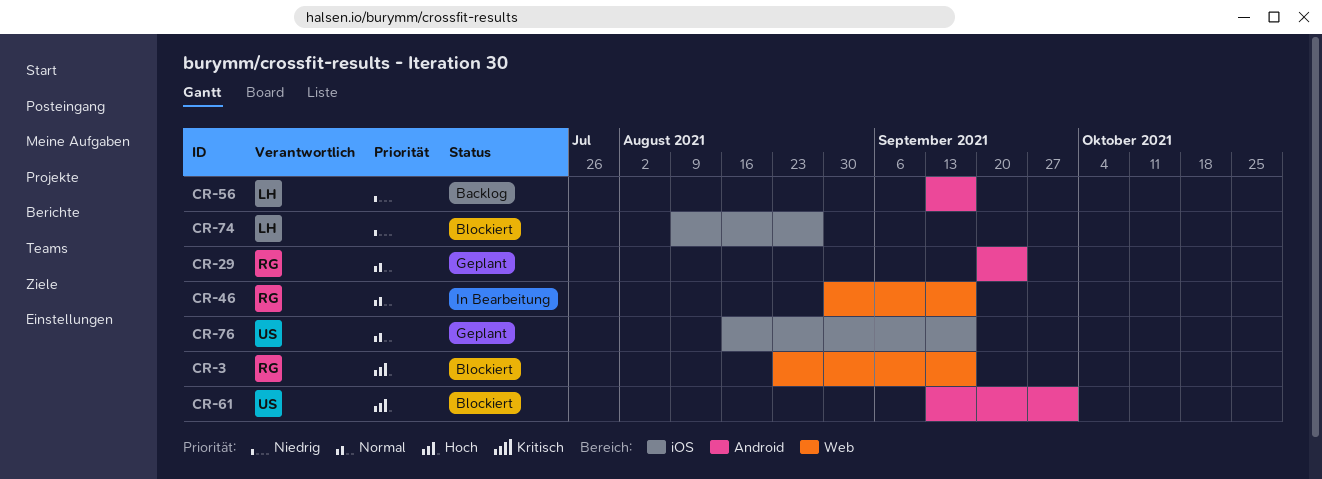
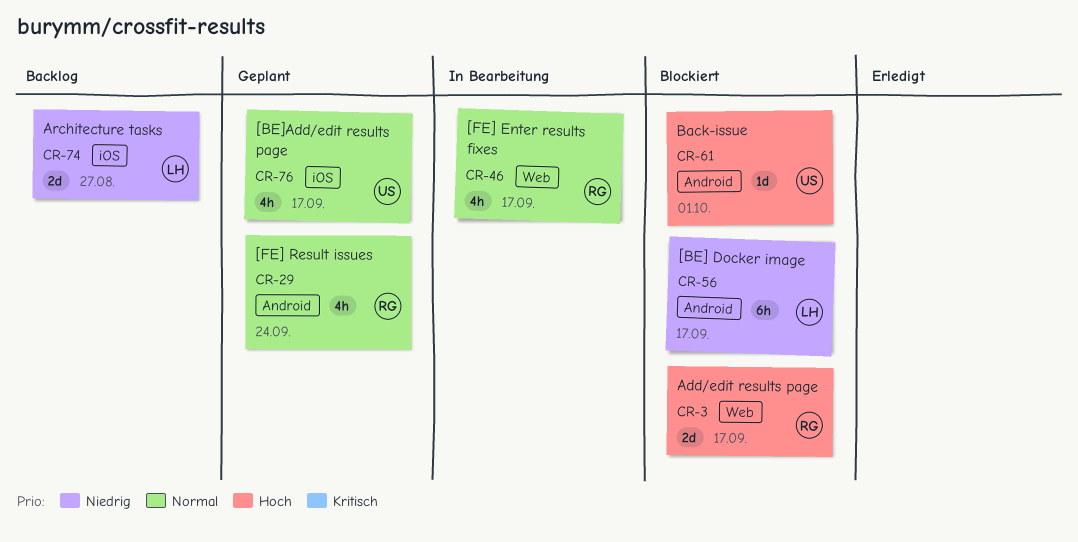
CR-56, status: Backlog -> Blockiert
CR-74, status: Blockiert -> Backlog

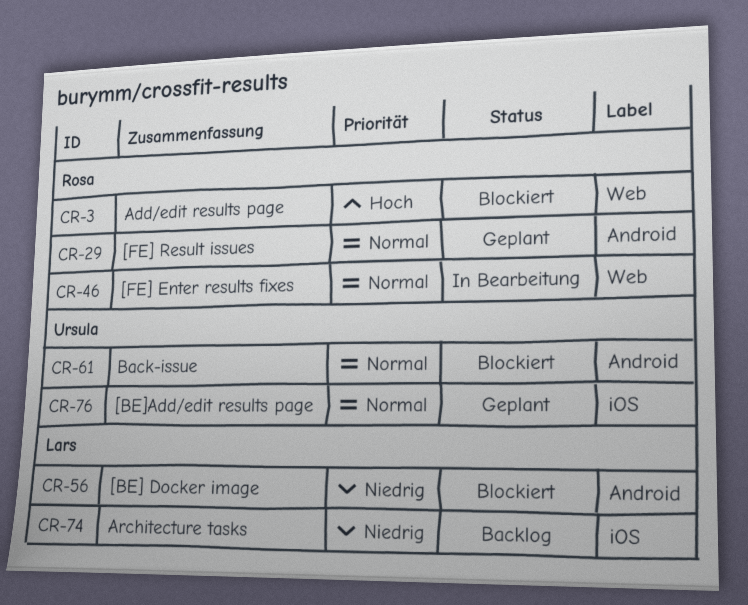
CR-61, priority: Hoch -> Normal

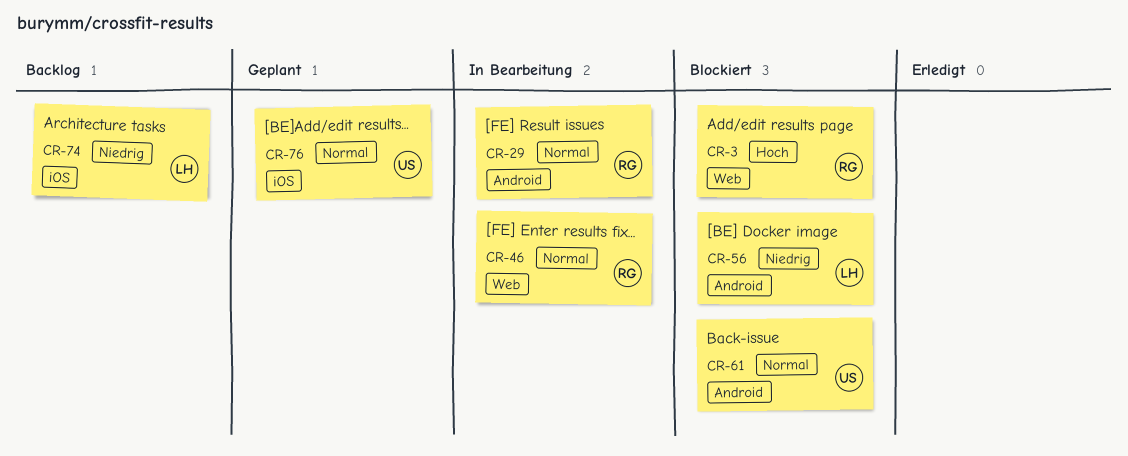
CR-29, status: Geplant -> In Bearbeitung

